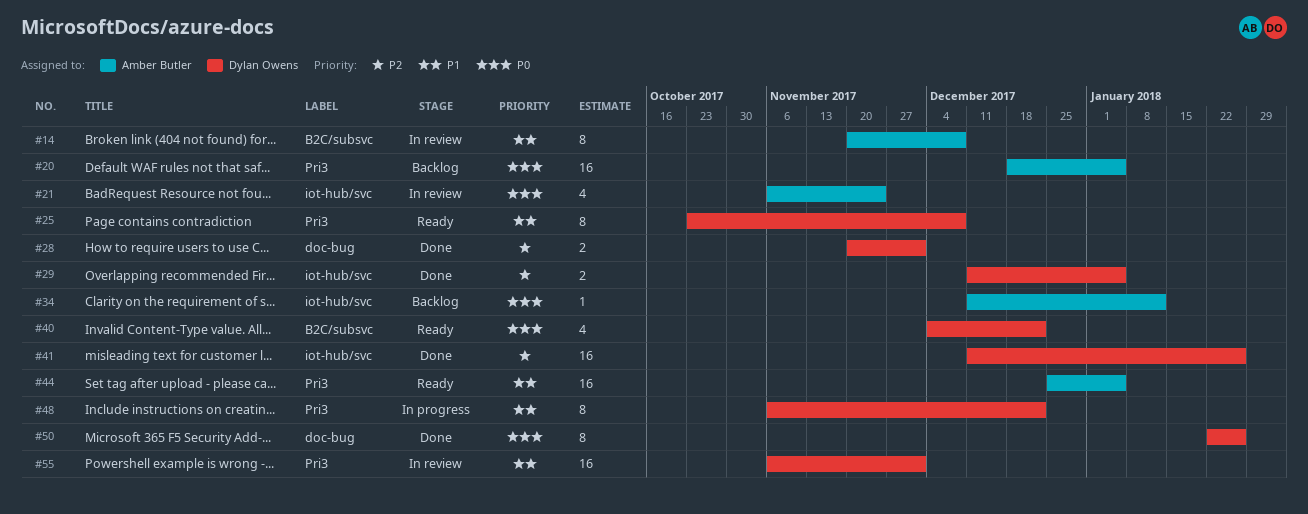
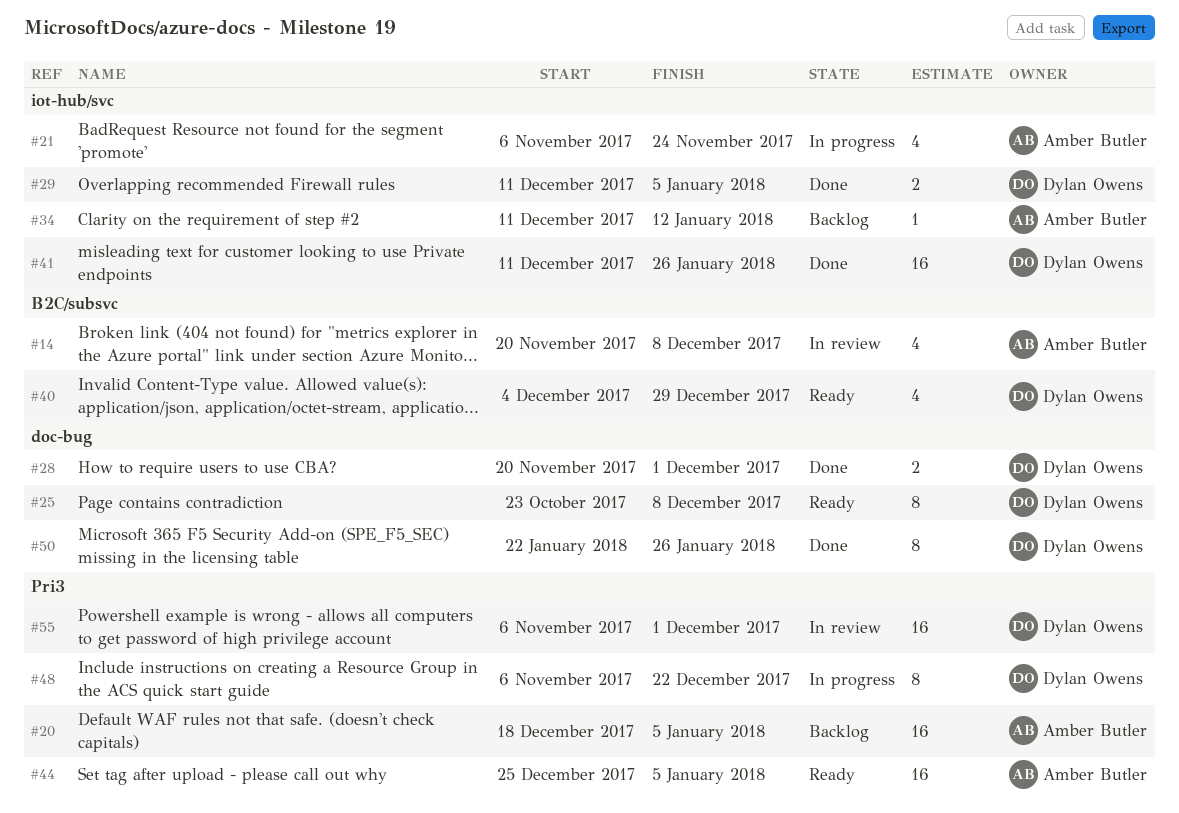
#14, estimate: 8 -> 4
#21, status: In review -> In progress
#25, label: Pri3 -> doc-bug
#40, due: Dec 22 -> Dec 29

